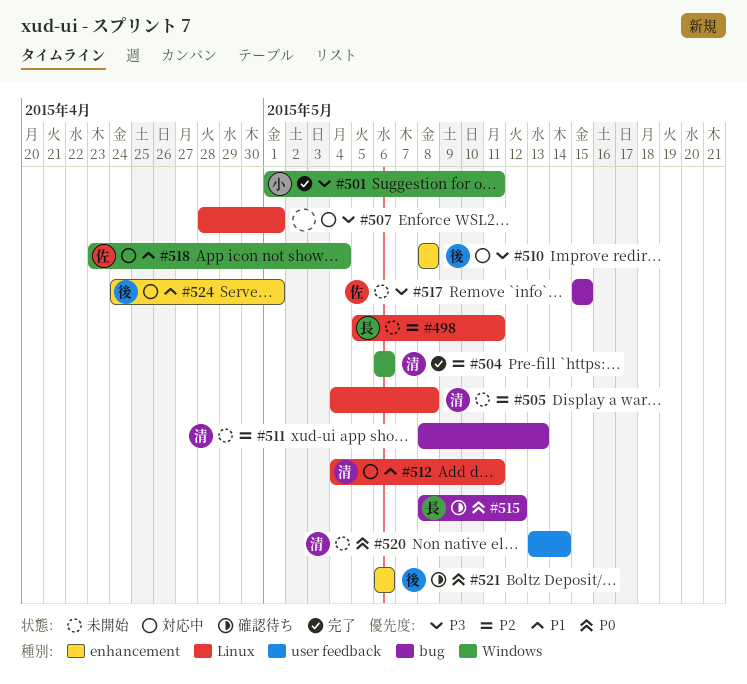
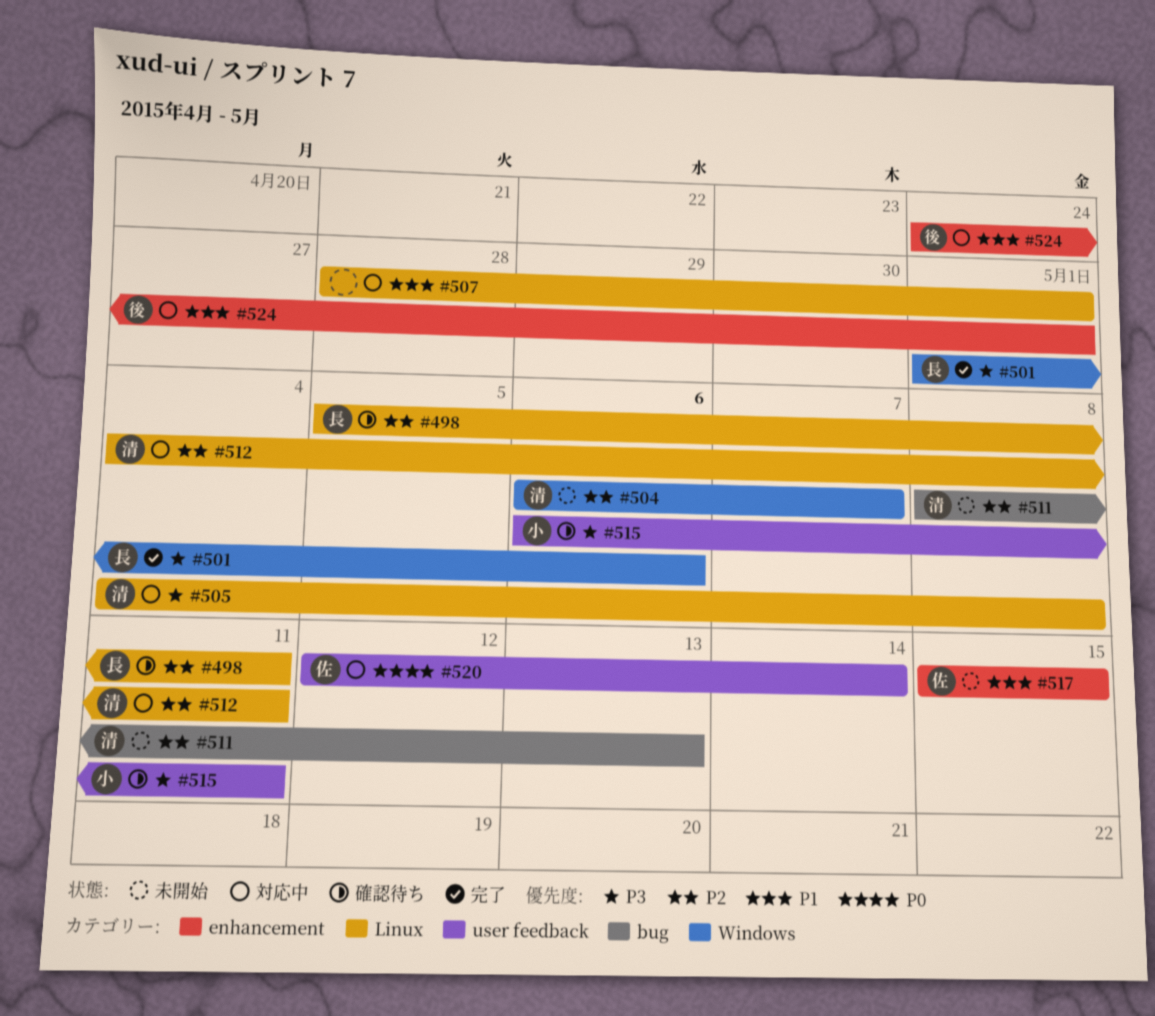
#498, status: 未開始 -> 確認待ち
#501, owner: 小 -> 長
#501, due: May 11 -> May 6
#504, status: 完了 -> 未開始
#504, due: May 6 -> May 7
#505, status: 未開始 -> 対応中
#505, priority: P2 -> P3
#507, priority: P3 -> P1
#510: present -> none
#512, priority: P1 -> P2
#515, owner: 長 -> 小
#515, priority: P0 -> P3
#515, label: bug -> user feedback
#515, start: May 8 -> May 6
#515, due: May 12 -> May 11
#517, priority: P3 -> P1
#517, label: bug -> enhancement
#518: present -> none
#520, status: 未開始 -> 対応中
#520, owner: 清 -> 佐
#520, start: May 13 -> May 12
#521: present -> none

